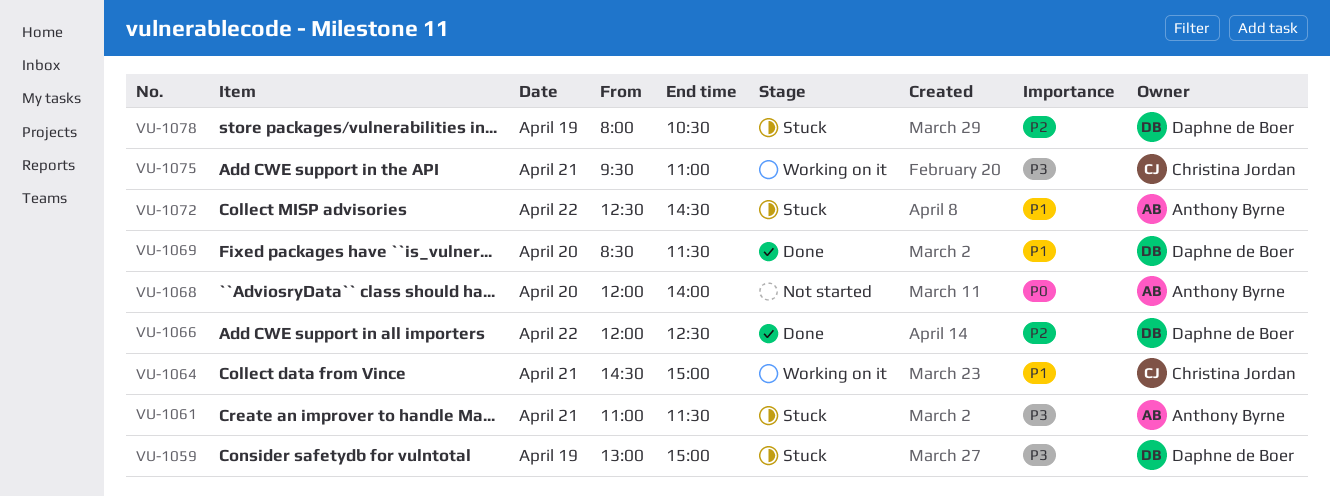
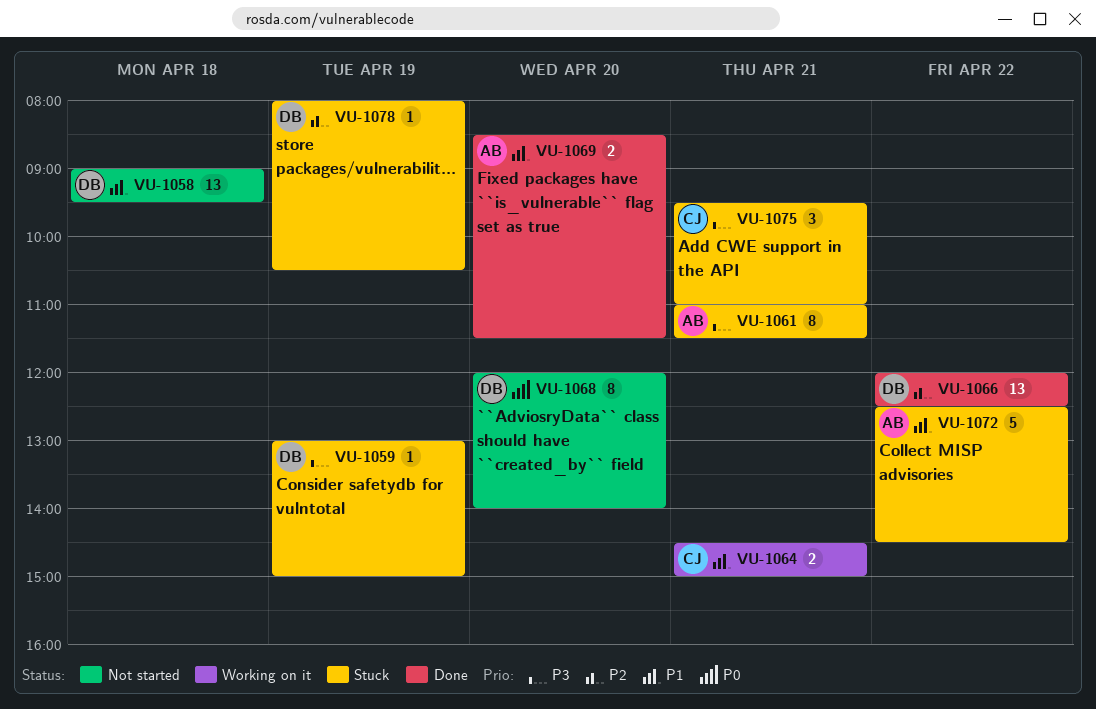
VU-1058: none -> present
VU-1068, owner: Anthony Byrne -> Daphne de Boer
VU-1069, owner: Daphne de Boer -> Anthony Byrne
VU-1075, status: Working on it -> Stuck

